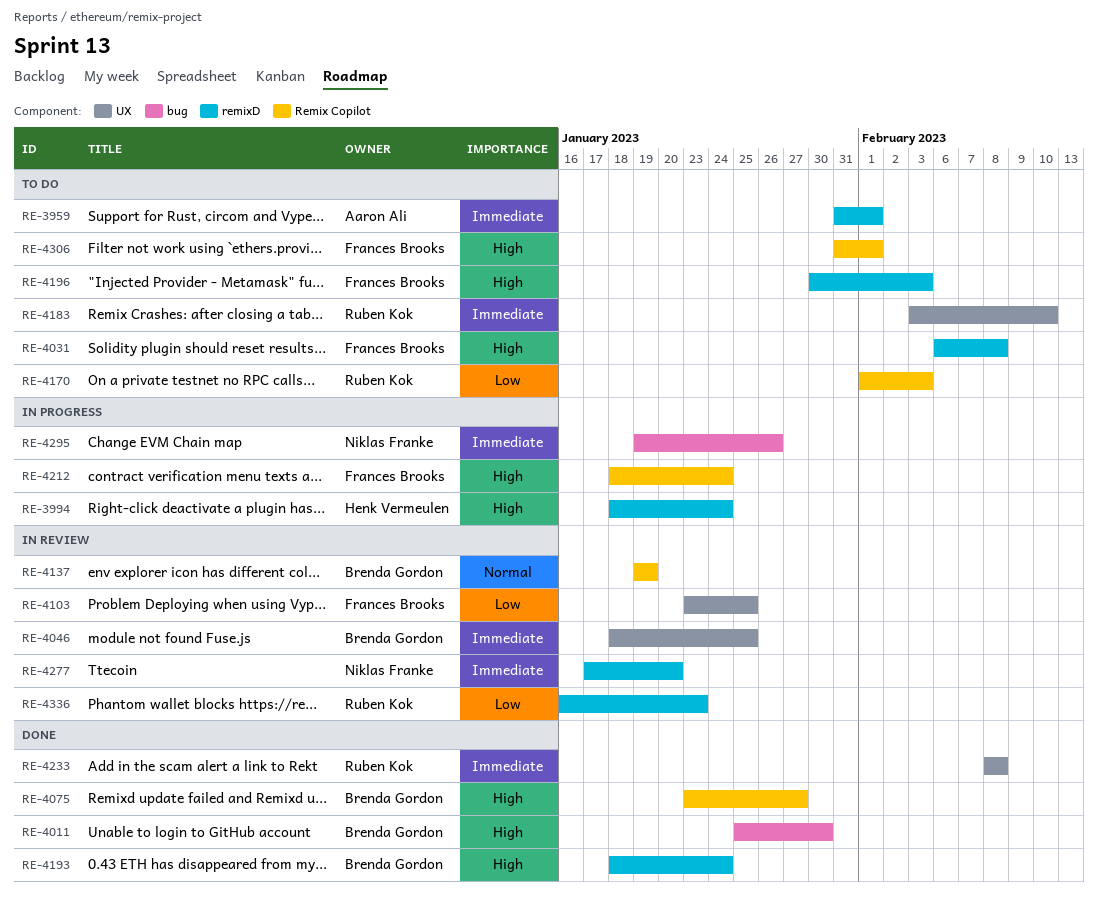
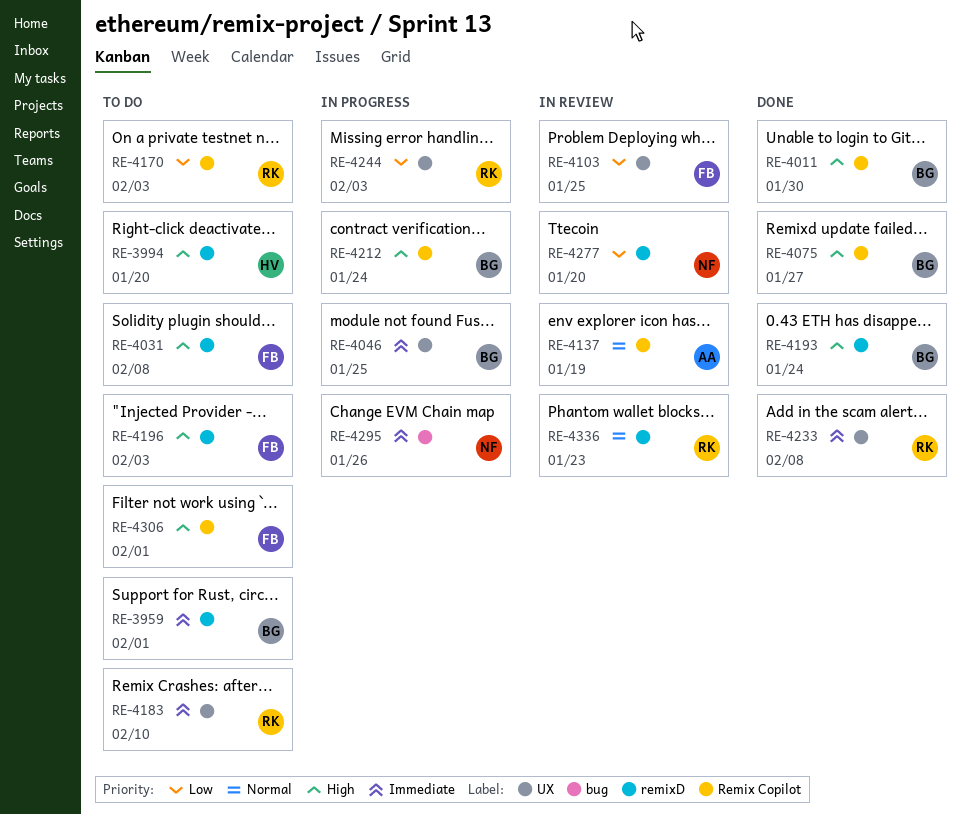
RE-3959, owner: Aaron Ali -> Brenda Gordon
RE-3994, status: In progress -> To do
RE-3994, due: Jan 24 -> Jan 20
RE-4011, label: bug -> Remix Copilot
RE-4046, status: In review -> In progress
RE-4137, owner: Brenda Gordon -> Aaron Ali
RE-4212, owner: Frances Brooks -> Brenda Gordon
RE-4244: none -> present
RE-4277, priority: Immediate -> Low
RE-4336, priority: Low -> Normal

